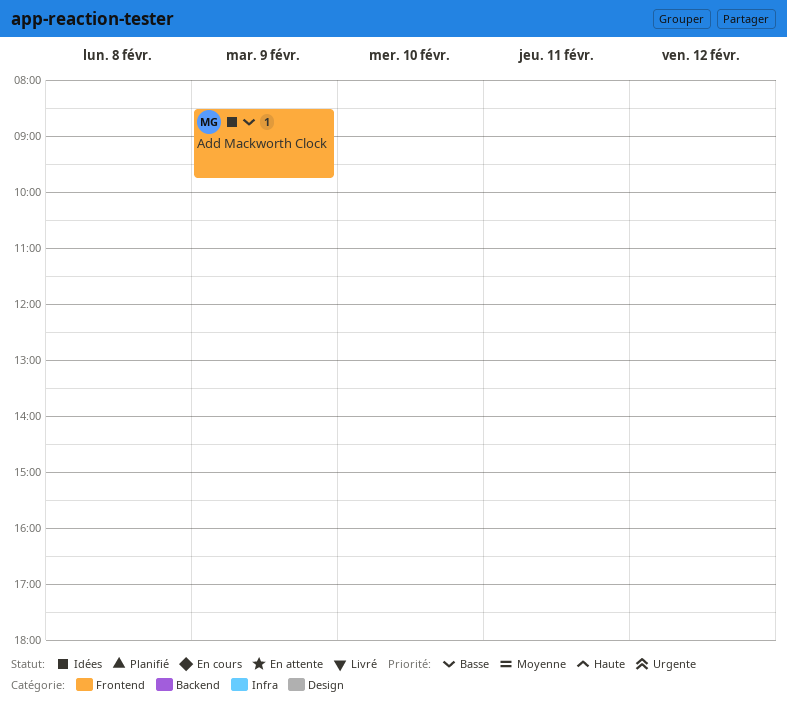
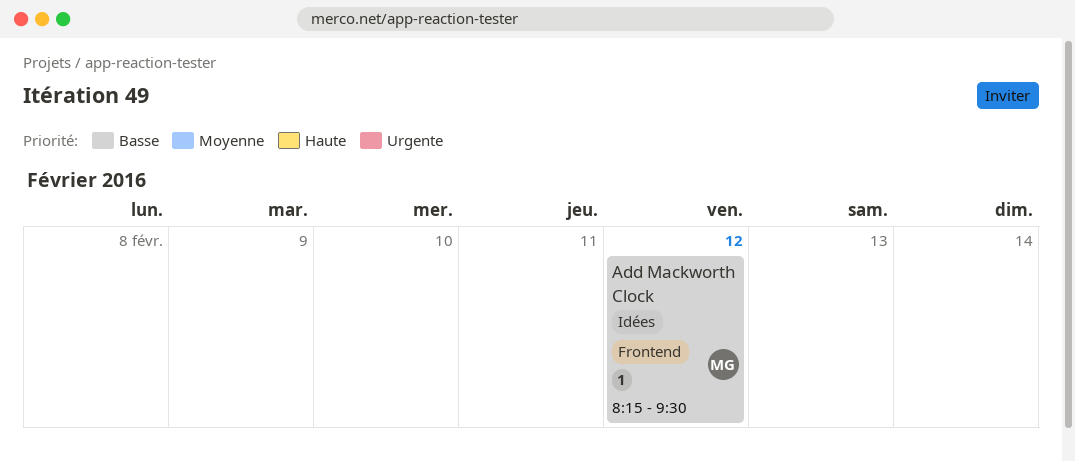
Add Mackworth Clock, day: Feb 9 -> Feb 12
Add Mackworth Clock, begins: 08:30 -> 08:15
Add Mackworth Clock, ends: 09:45 -> 09:30

